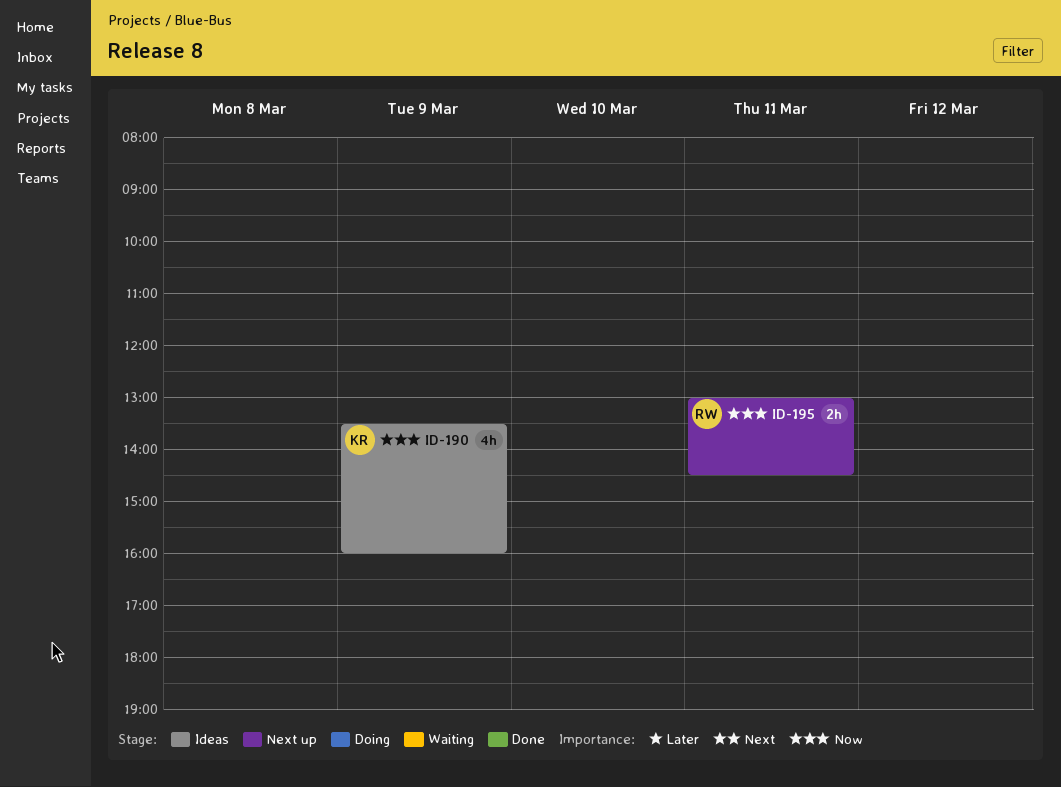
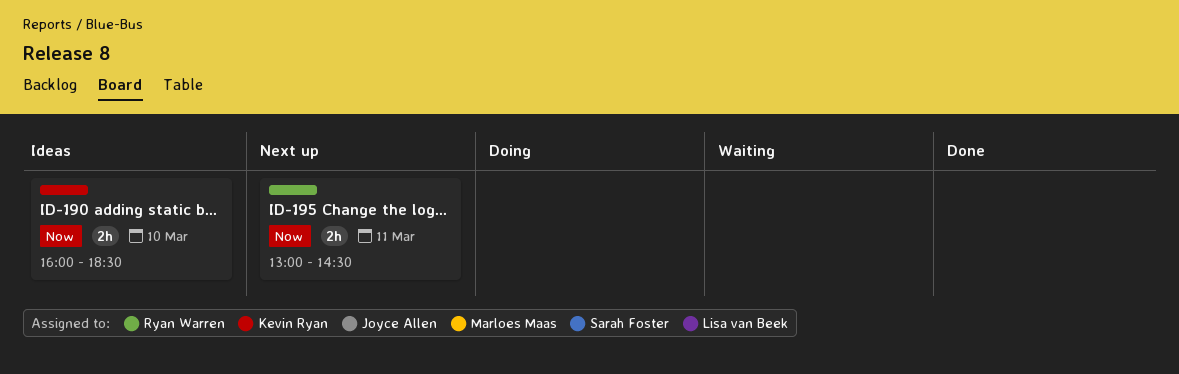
ID-190, estimate: 4h -> 2h
ID-190, day: Mar 9 -> Mar 10
ID-190, begins: 13:30 -> 16:00
ID-190, ends: 16:00 -> 18:30

